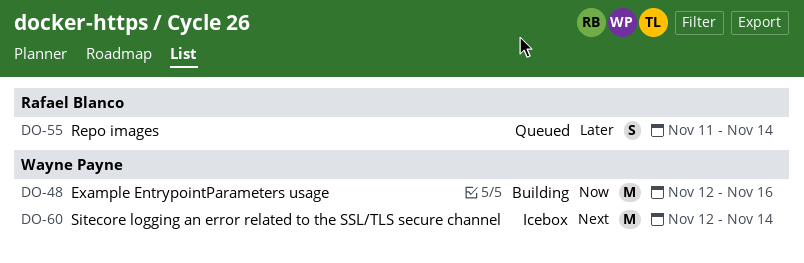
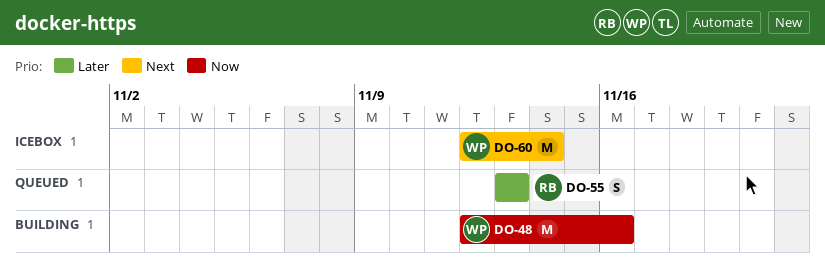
DO-55, start: Nov 11 -> Nov 13
DO-55, due: Nov 14 -> Nov 13

